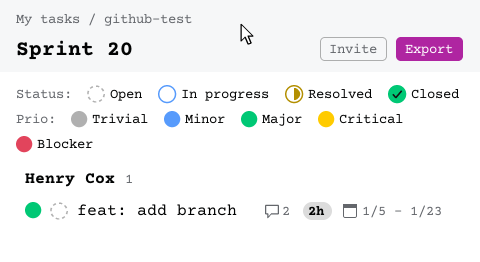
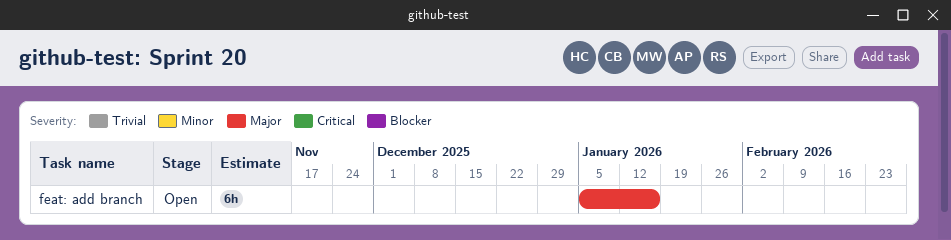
feat: add branch, estimate: 2h -> 6h
feat: add branch, due: Jan 23 -> Jan 16

